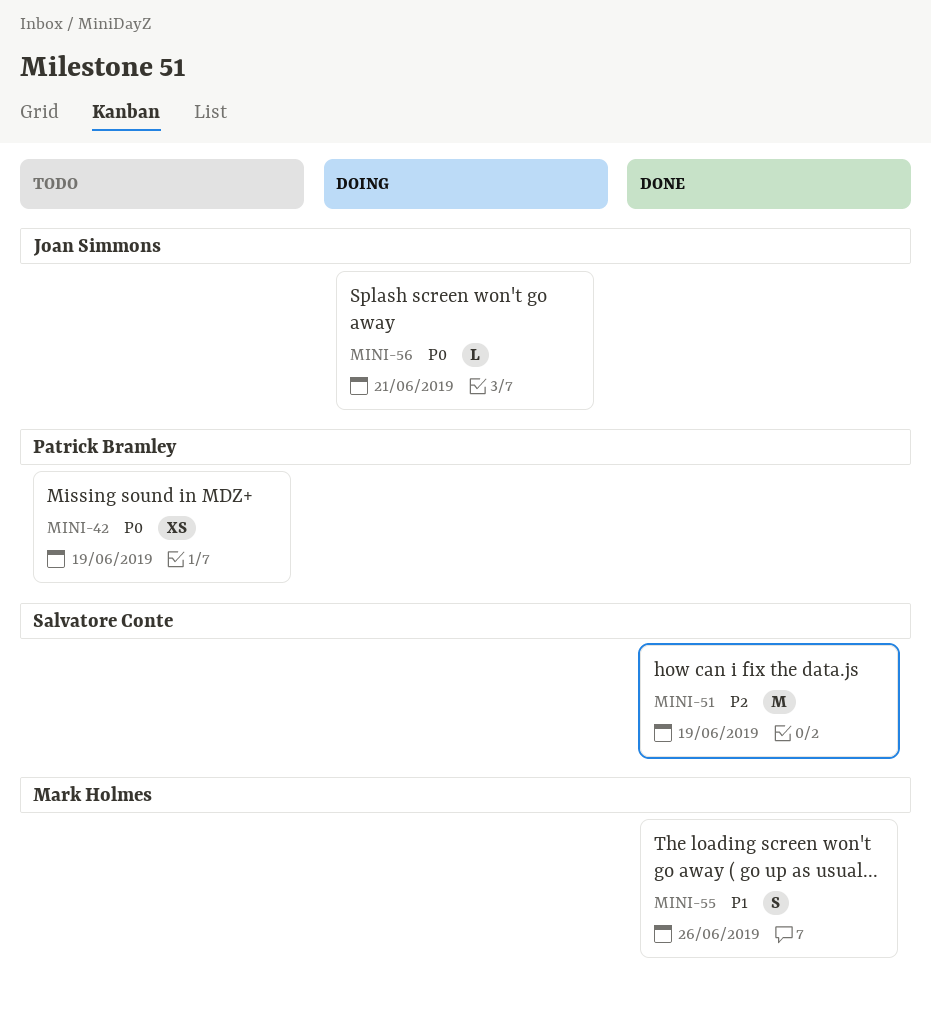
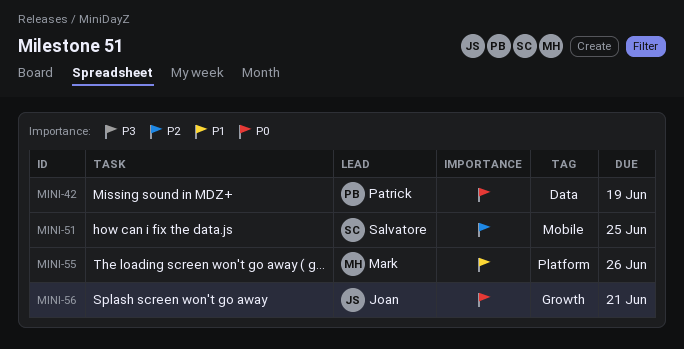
MINI-51, due: Jun 19 -> Jun 25

